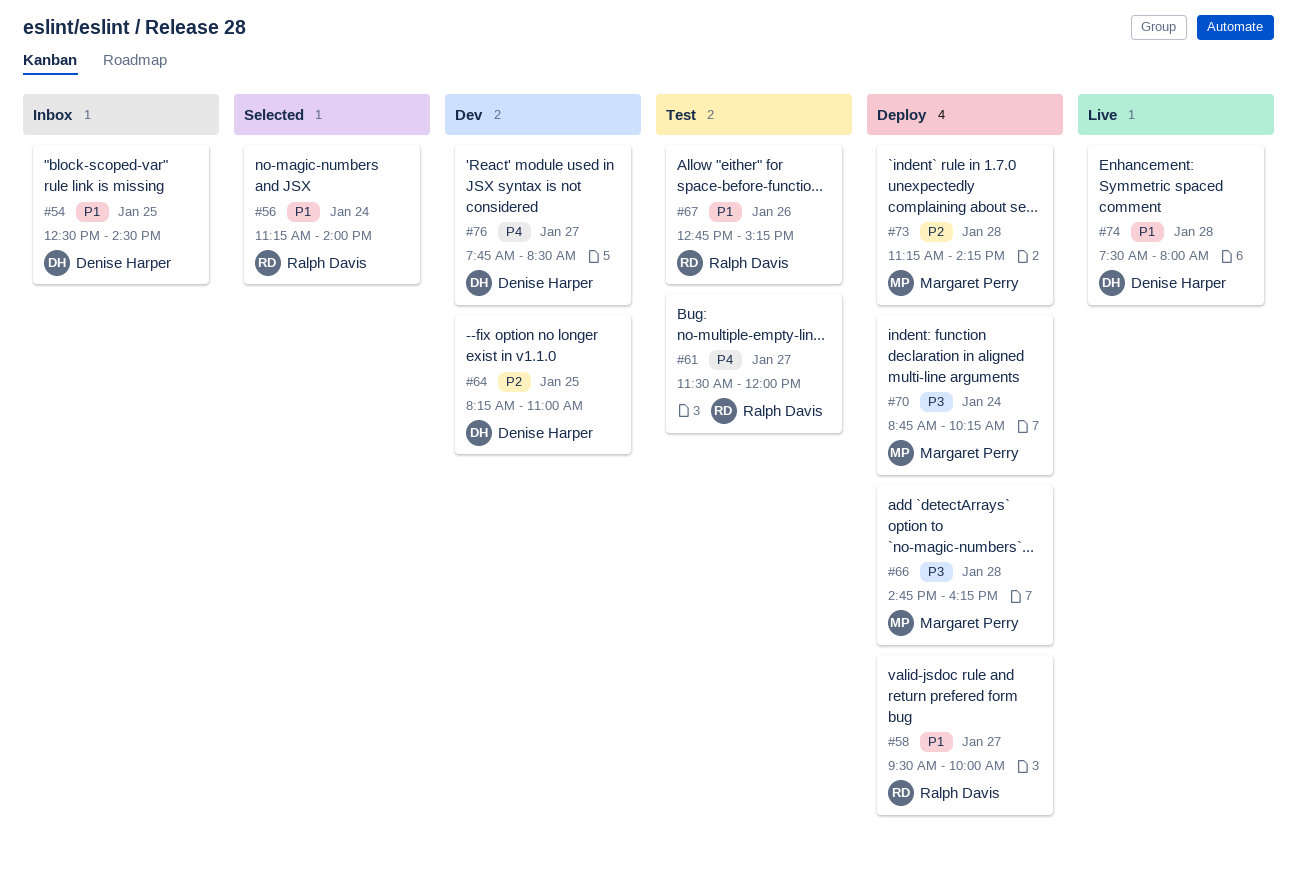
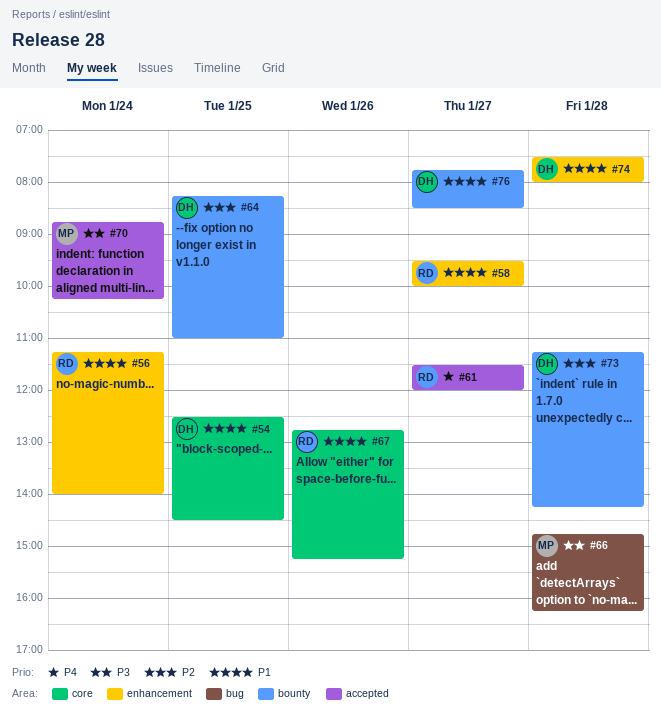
#73, owner: Margaret Perry -> Denise Harper
#76, priority: P4 -> P1

